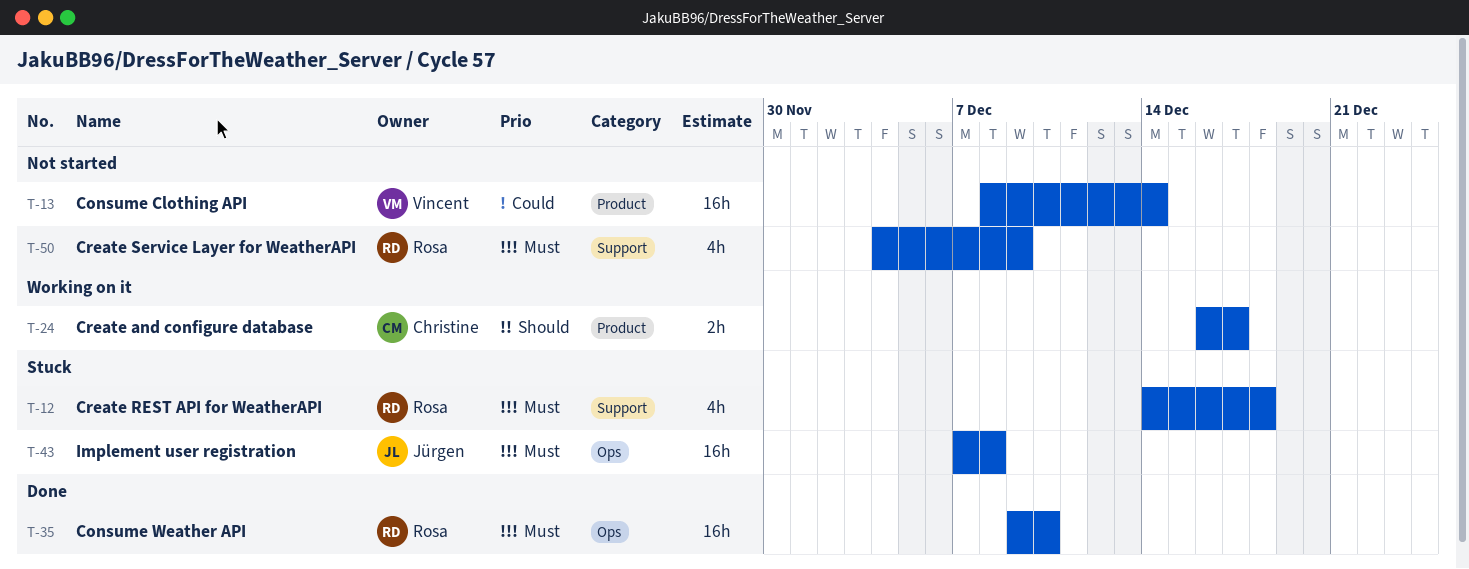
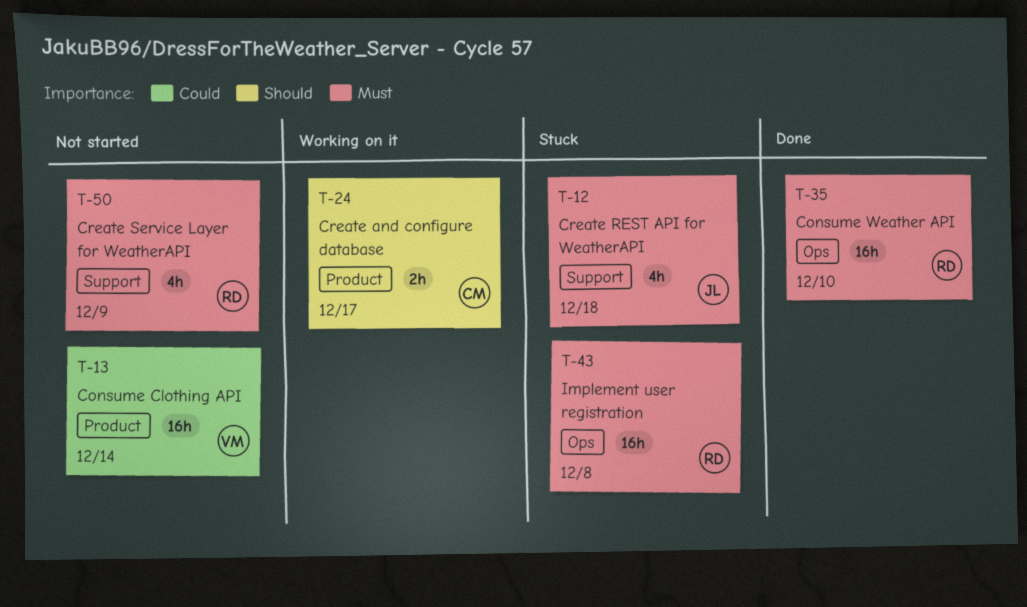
T-12, owner: Rosa -> Jürgen
T-43, owner: Jürgen -> Rosa

